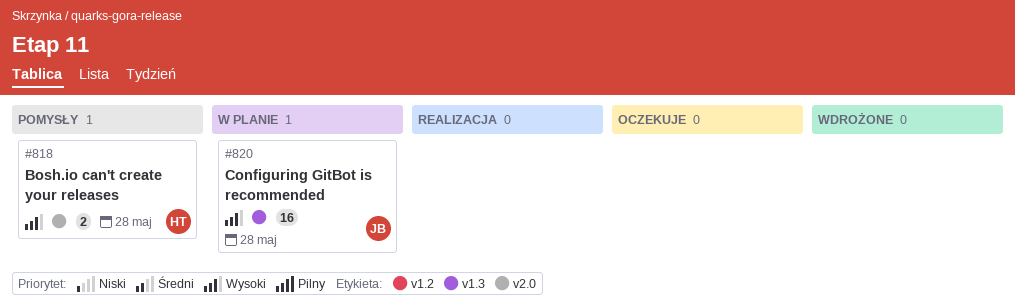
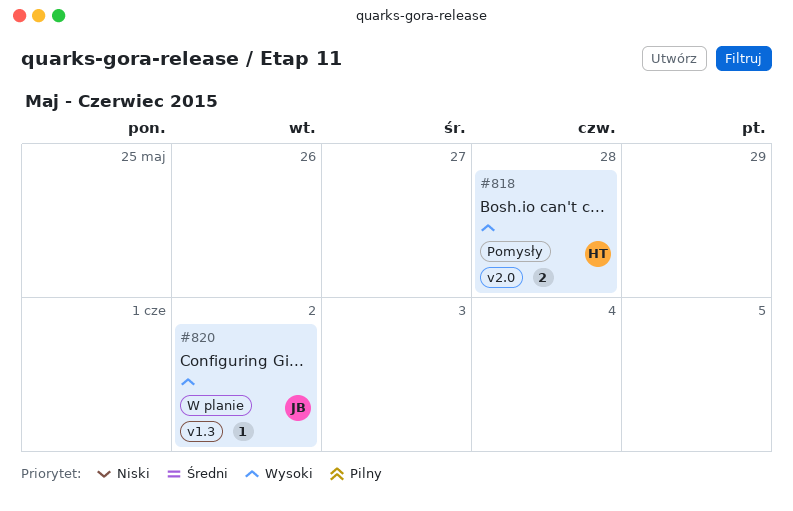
#820, estimate: 16 -> 1
#820, due: May 28 -> Jun 2

